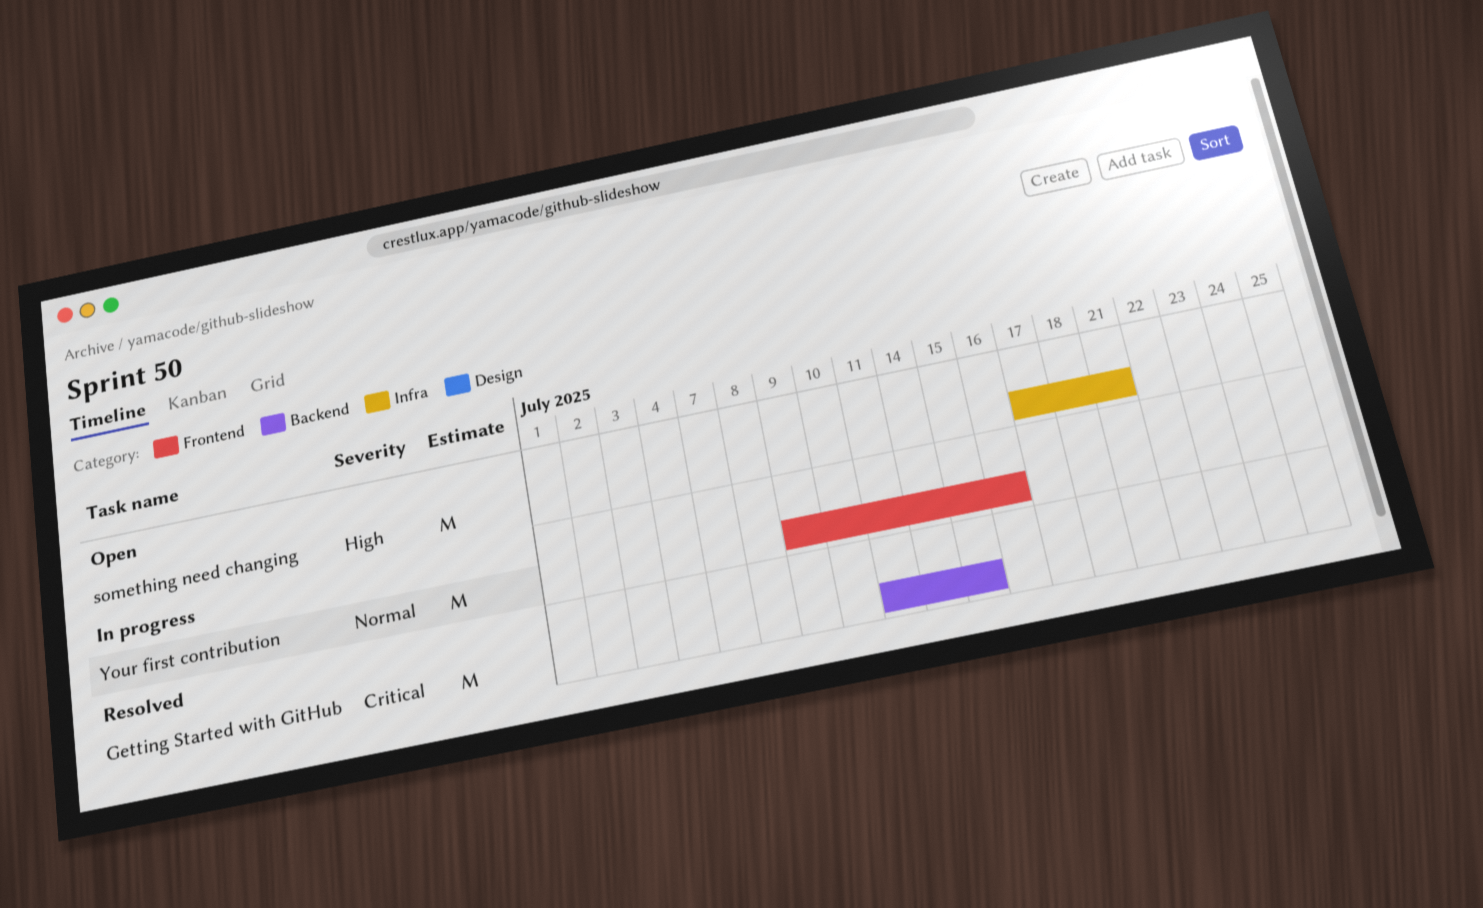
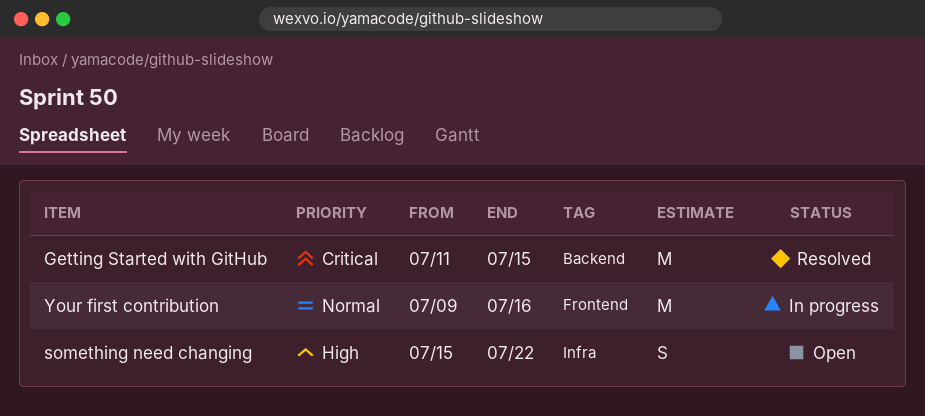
something need changing, estimate: M -> S
something need changing, start: Jul 17 -> Jul 15
something need changing, due: Jul 21 -> Jul 22

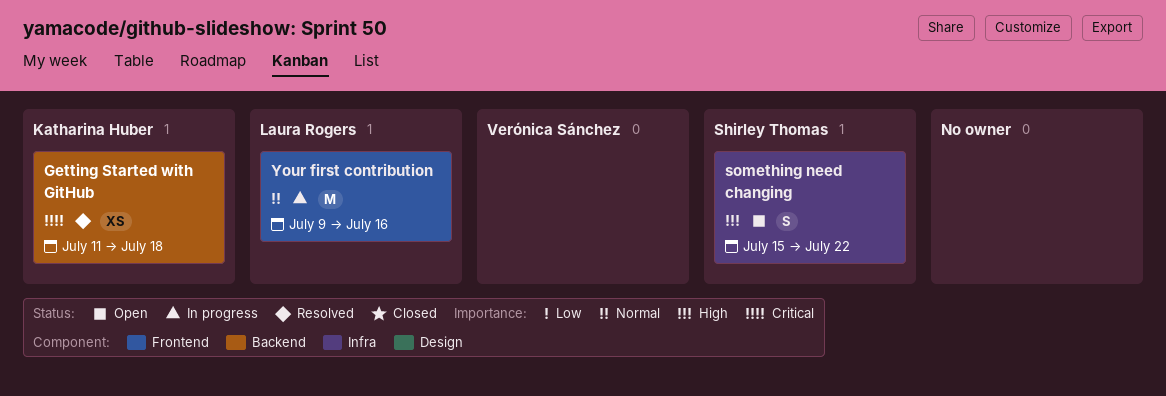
Getting Started with GitHub, estimate: M -> XS
Getting Started with GitHub, due: Jul 15 -> Jul 18

